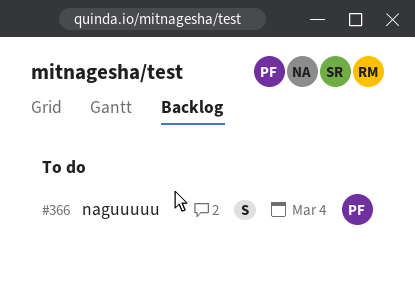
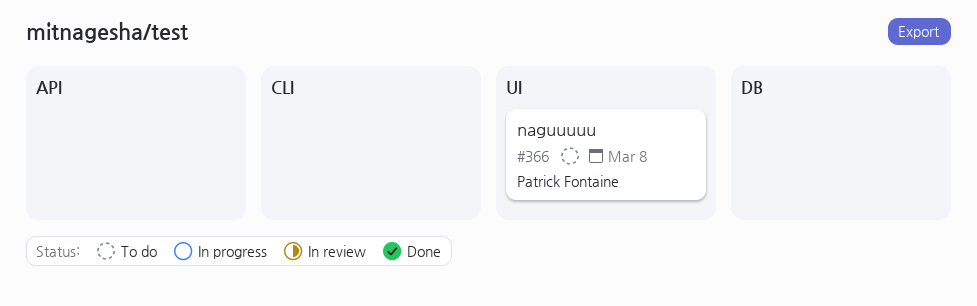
#366, due: Mar 4 -> Mar 8

